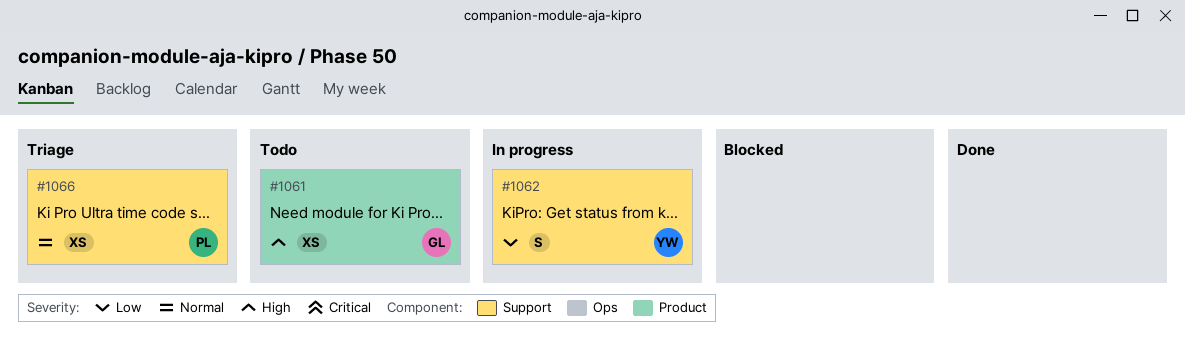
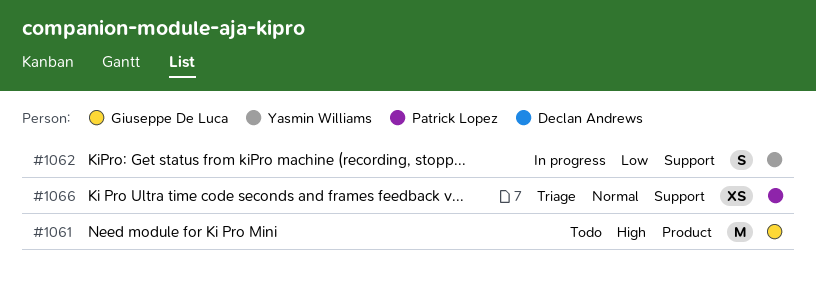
#1061, estimate: XS -> M

